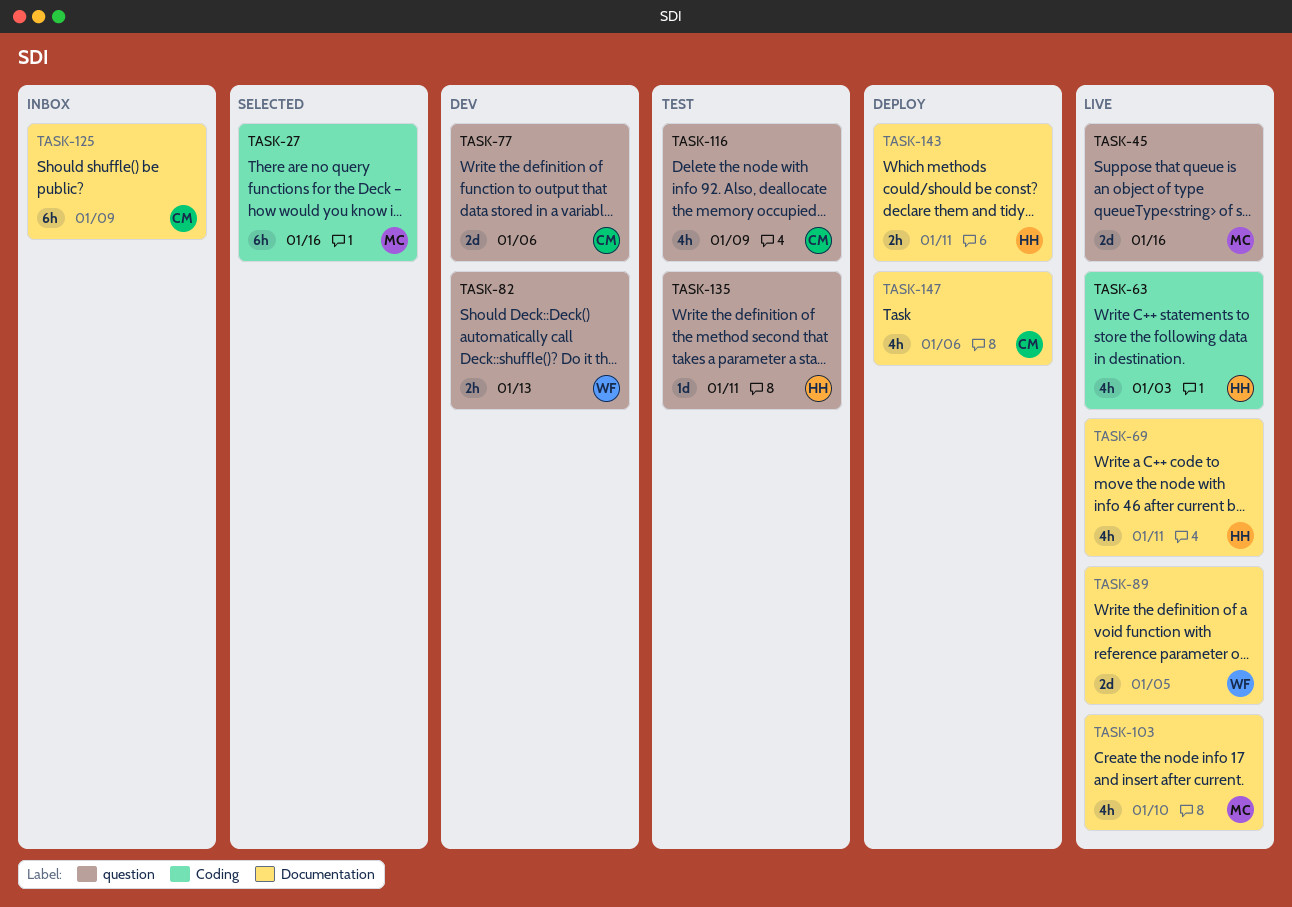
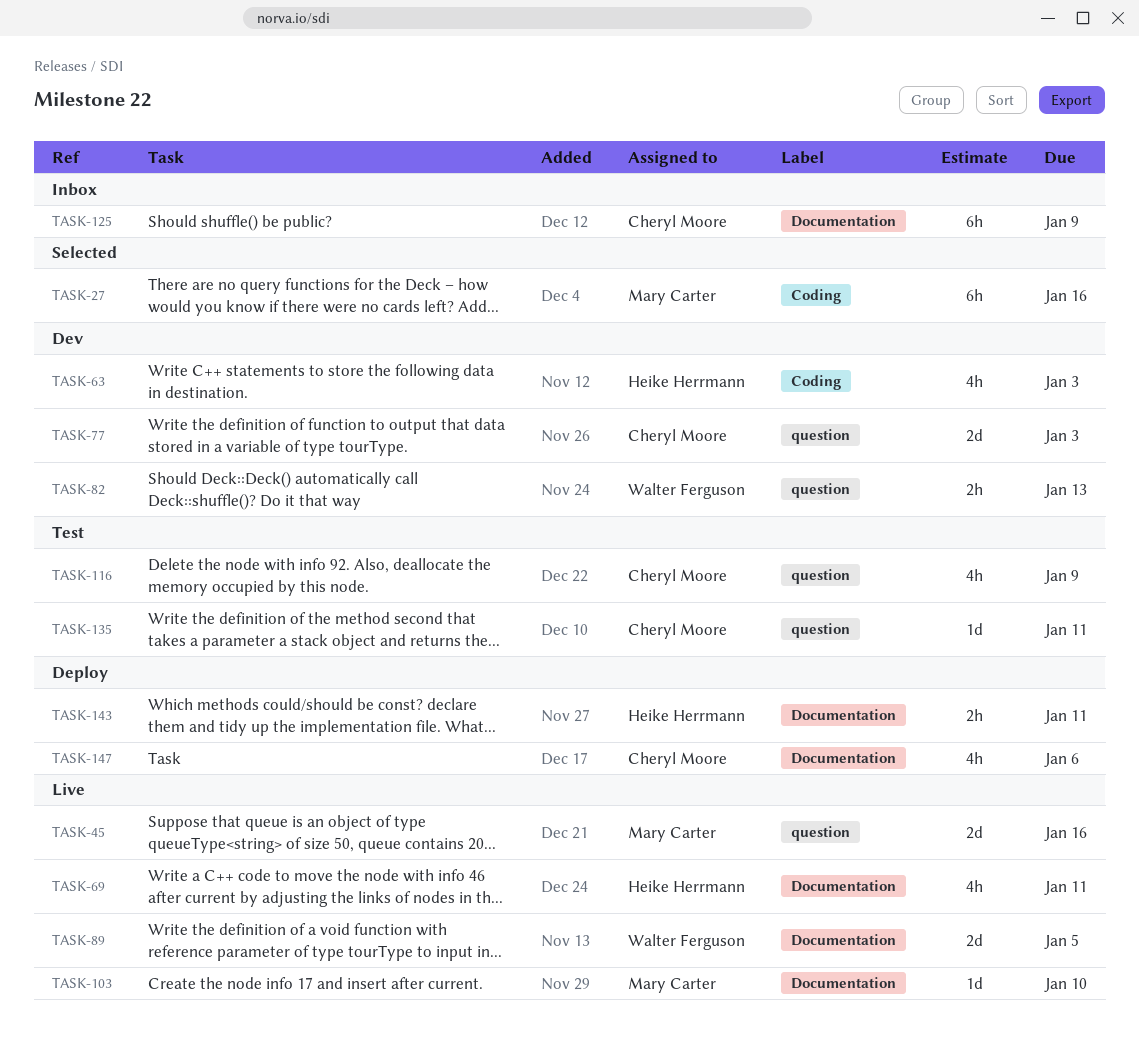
TASK-63, status: Live -> Dev
TASK-77, due: Jan 6 -> Jan 3
TASK-103, estimate: 4h -> 1d
TASK-135, owner: Heike Herrmann -> Cheryl Moore

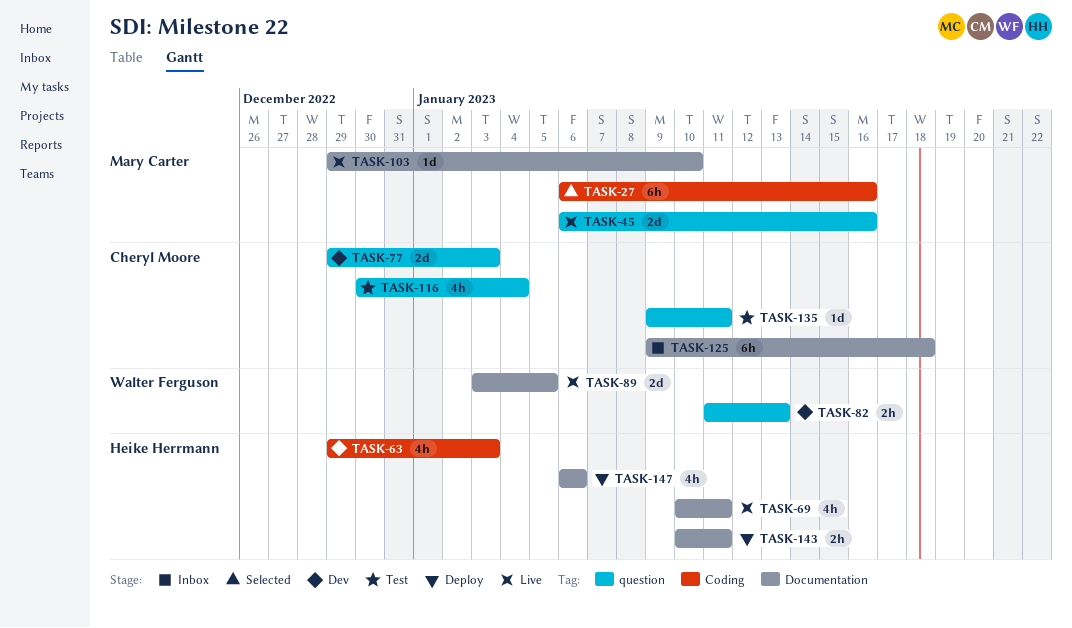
TASK-116, due: Jan 9 -> Jan 4
TASK-125, due: Jan 9 -> Jan 18
TASK-147, owner: Cheryl Moore -> Heike Herrmann

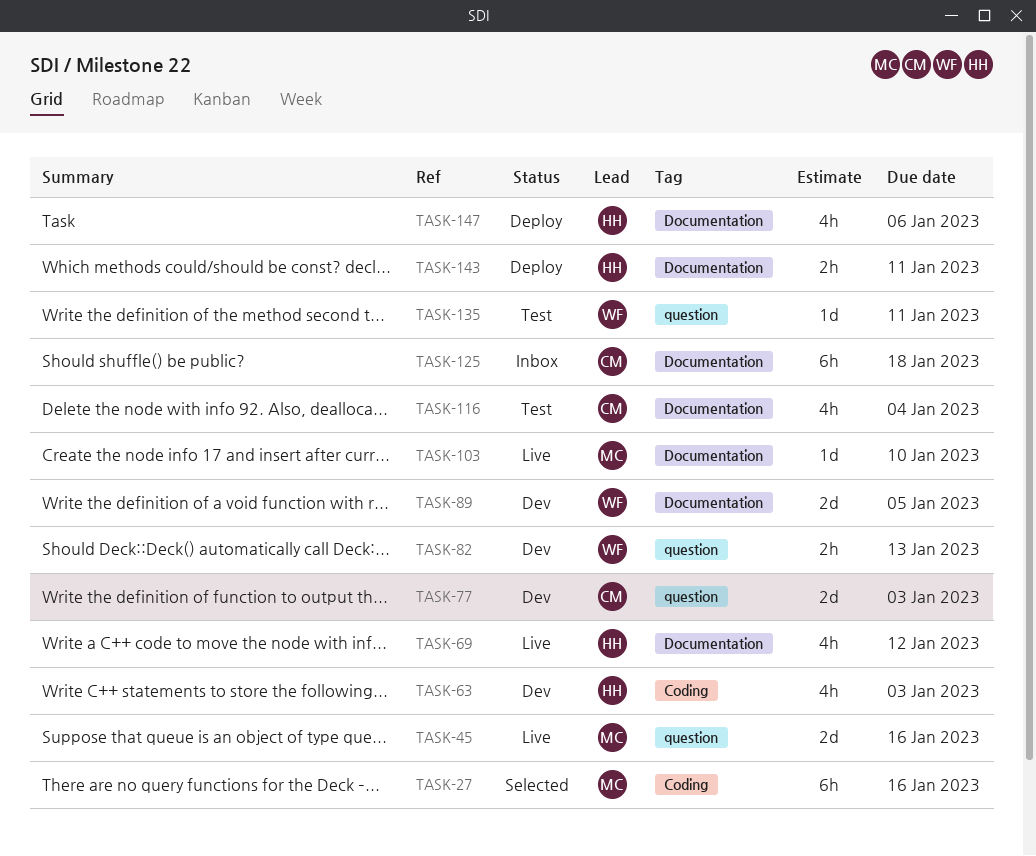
TASK-69, due: Jan 11 -> Jan 12
TASK-89, status: Live -> Dev
TASK-116, label: question -> Documentation
TASK-135, owner: Cheryl Moore -> Walter Ferguson

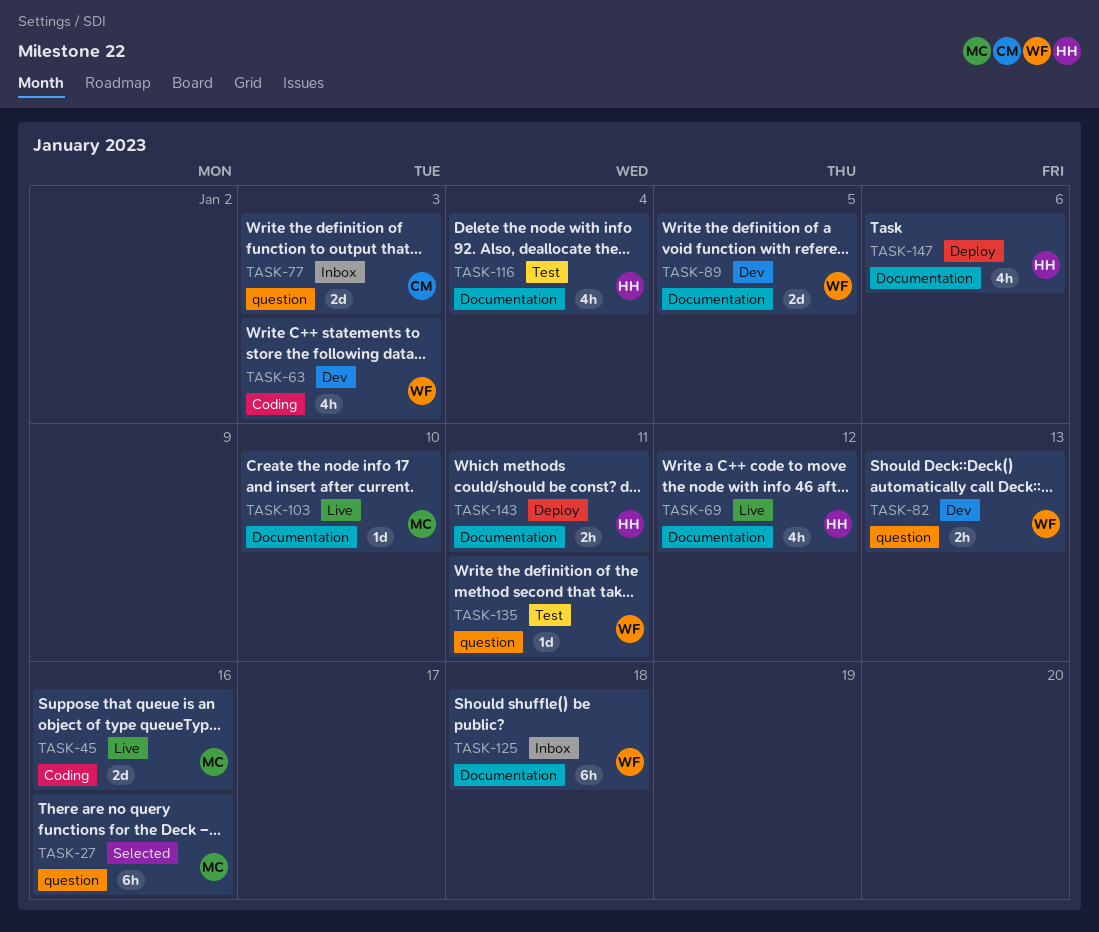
TASK-27, label: Coding -> question
TASK-45, label: question -> Coding
TASK-63, owner: HH -> WF
TASK-77, status: Dev -> Inbox
TASK-116, owner: CM -> HH
TASK-125, owner: CM -> WF

